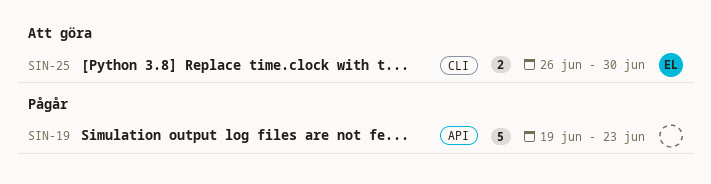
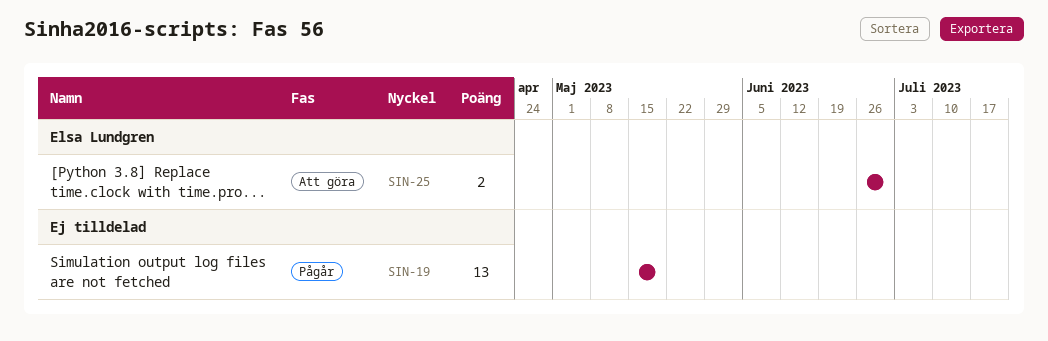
SIN-19, estimate: 5 -> 13
SIN-19, start: Jun 19 -> May 15
SIN-19, due: Jun 23 -> May 19

